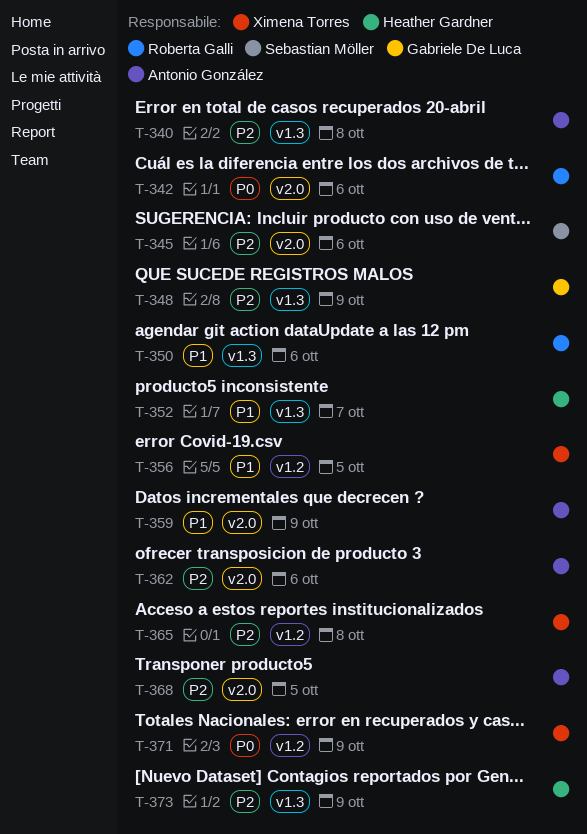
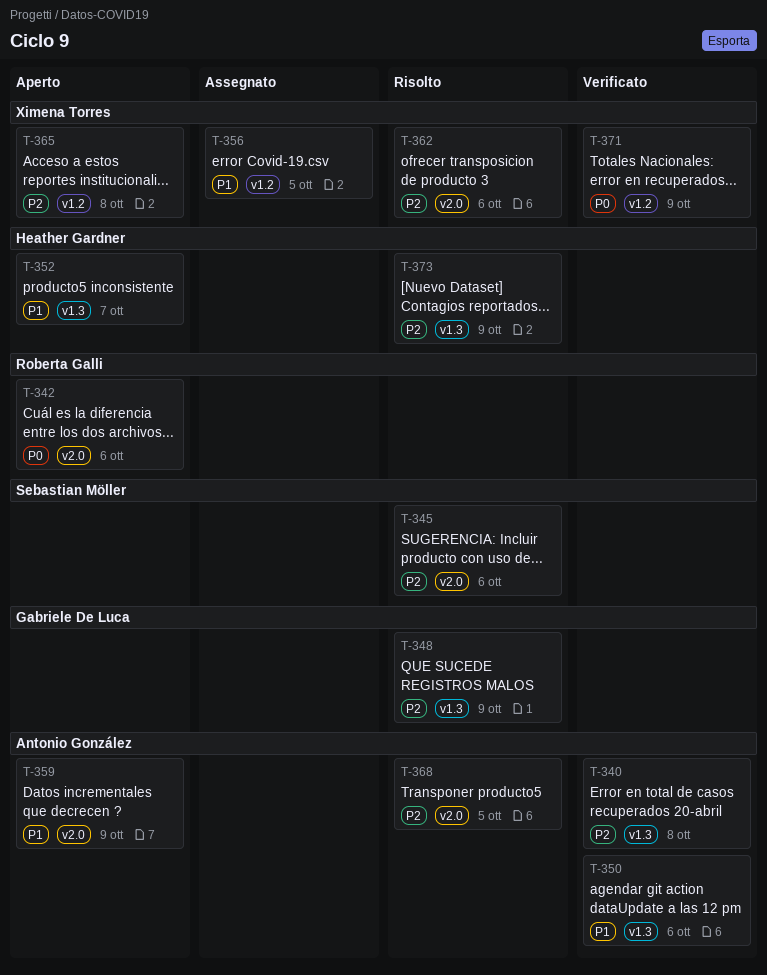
T-350, owner: Roberta Galli -> Antonio González
T-362, owner: Antonio González -> Ximena Torres

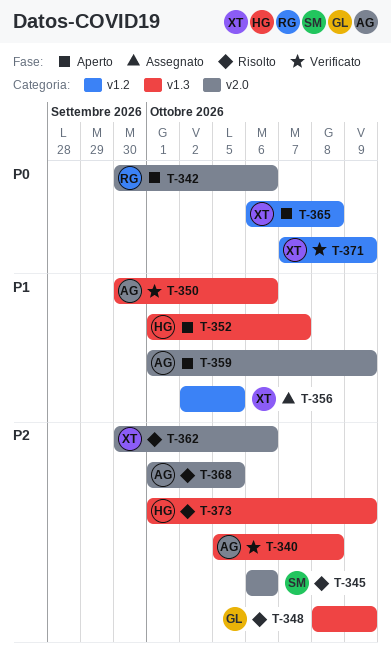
T-365, priority: P2 -> P0

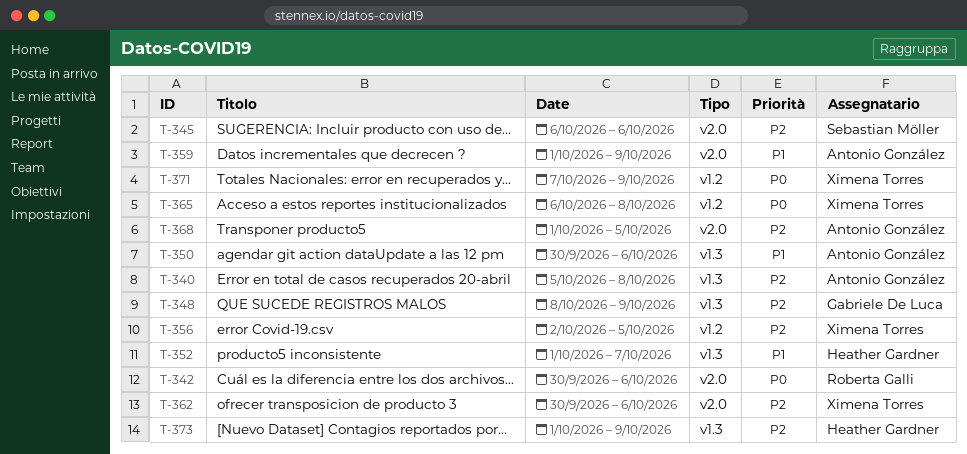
T-356, priority: P1 -> P2

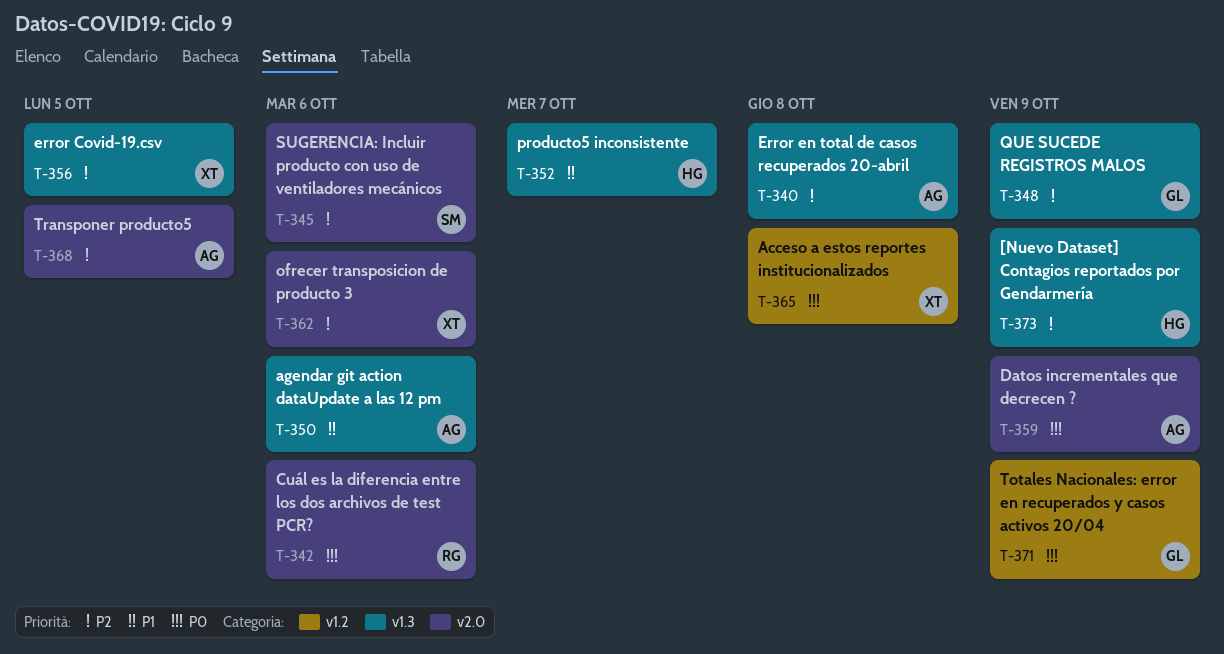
T-356, label: v1.2 -> v1.3
T-359, priority: P1 -> P0
T-371, owner: Ximena Torres -> Gabriele De Luca

